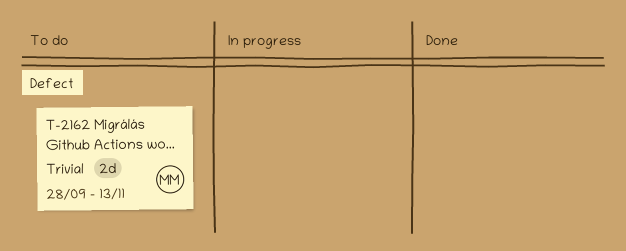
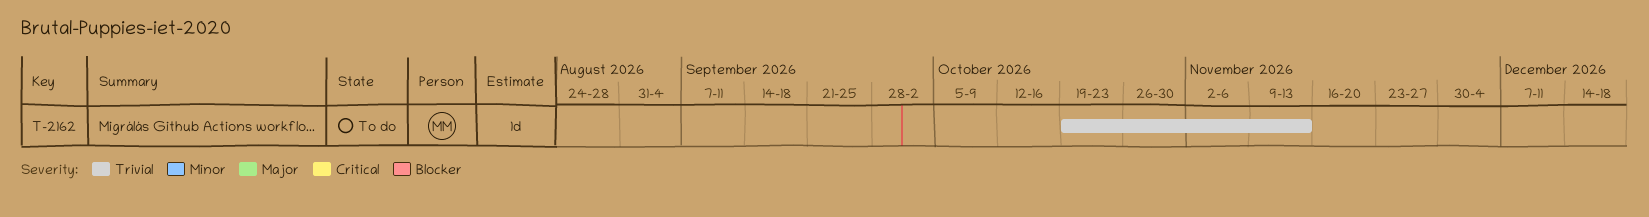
T-2162, estimate: 2d -> 1d
T-2162, start: Sep 28 -> Oct 19

